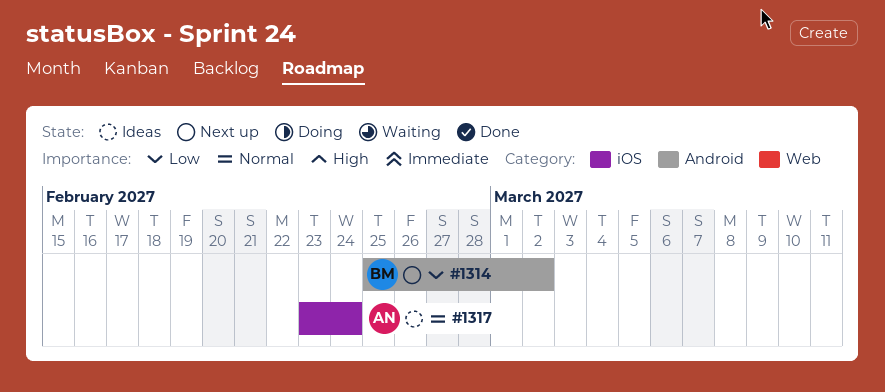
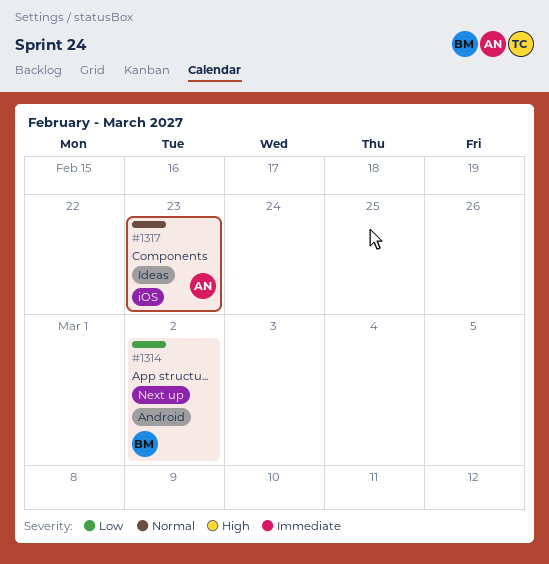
#1317, due: Feb 24 -> Feb 23

